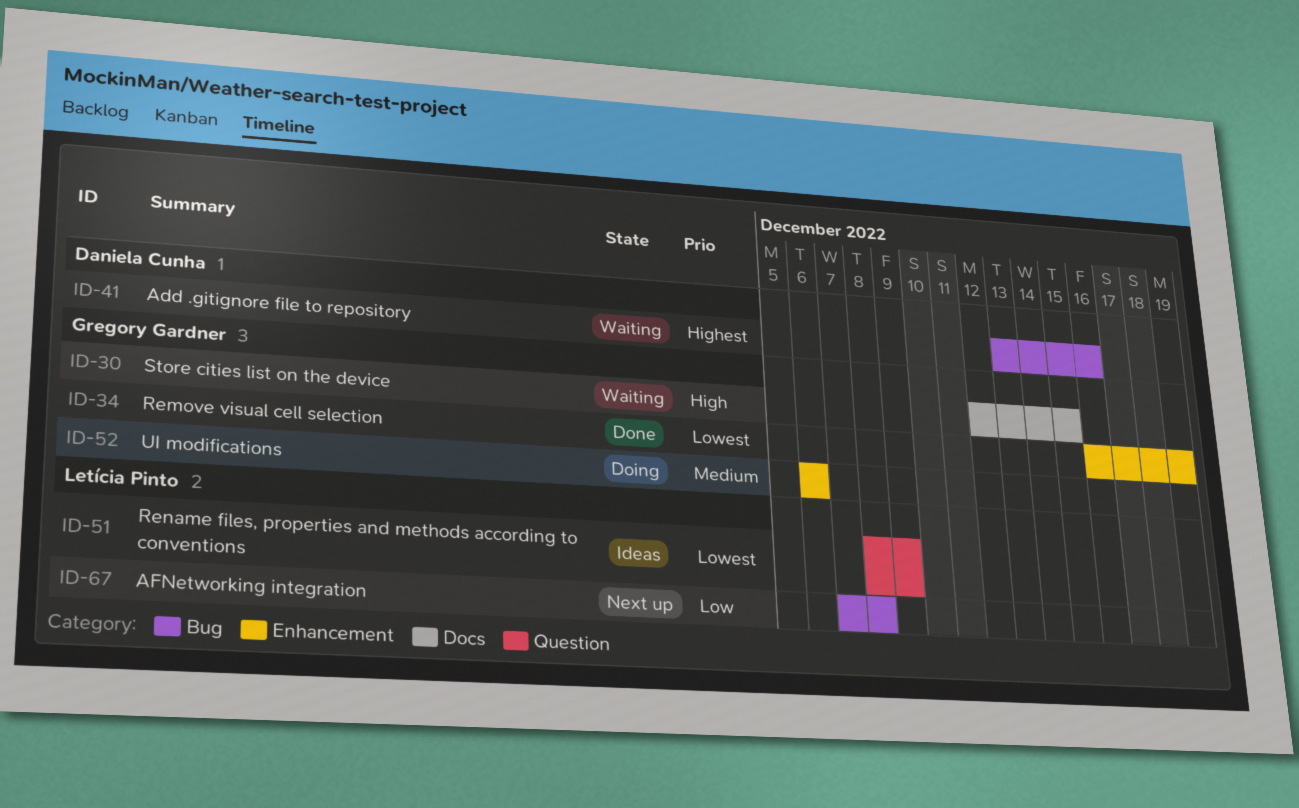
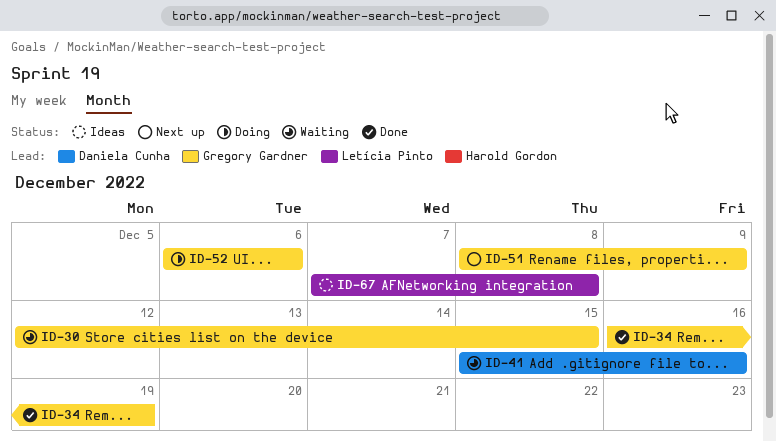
ID-41, start: Dec 13 -> Dec 15
ID-51, status: Ideas -> Next up
ID-51, owner: Letícia Pinto -> Gregory Gardner
ID-67, status: Next up -> Ideas

